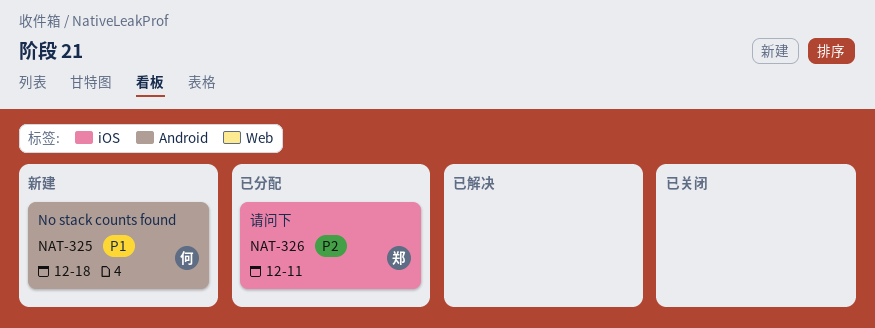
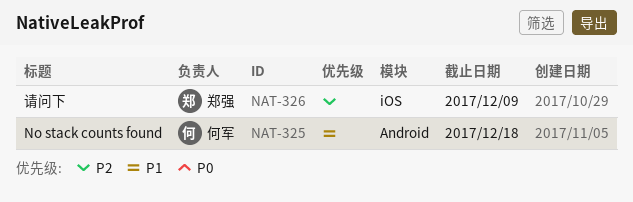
NAT-326, due: Dec 11 -> Dec 9

